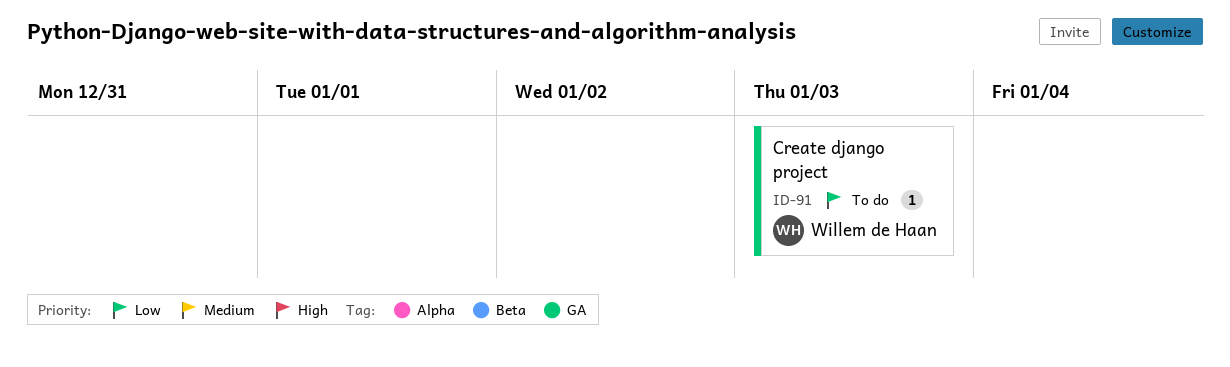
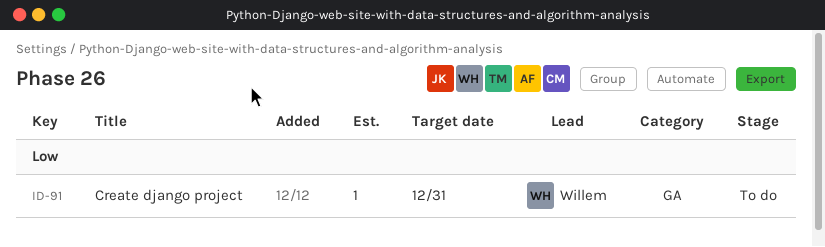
ID-91, due: Jan 3 -> Dec 31

